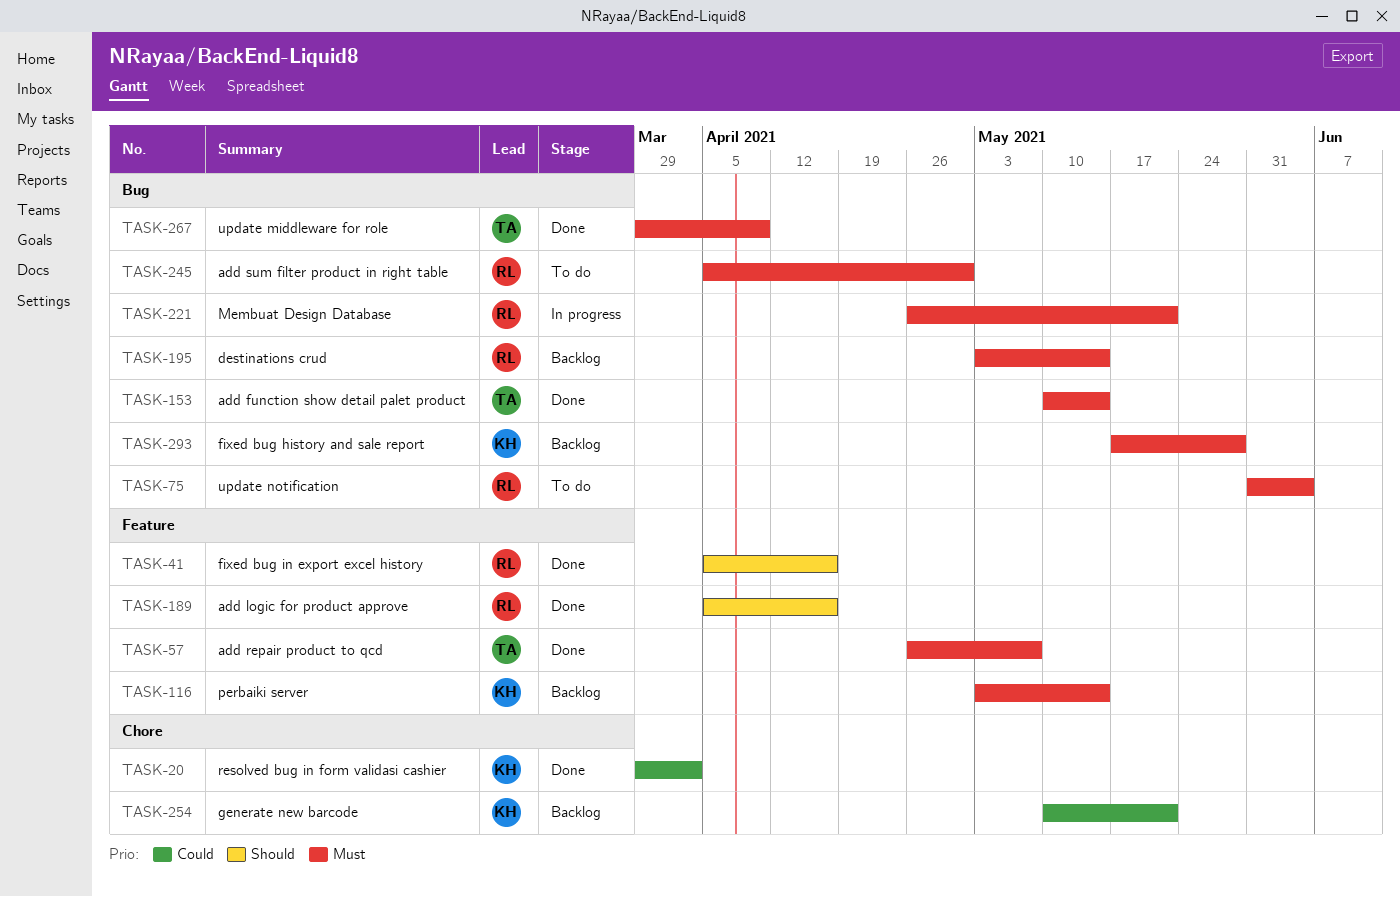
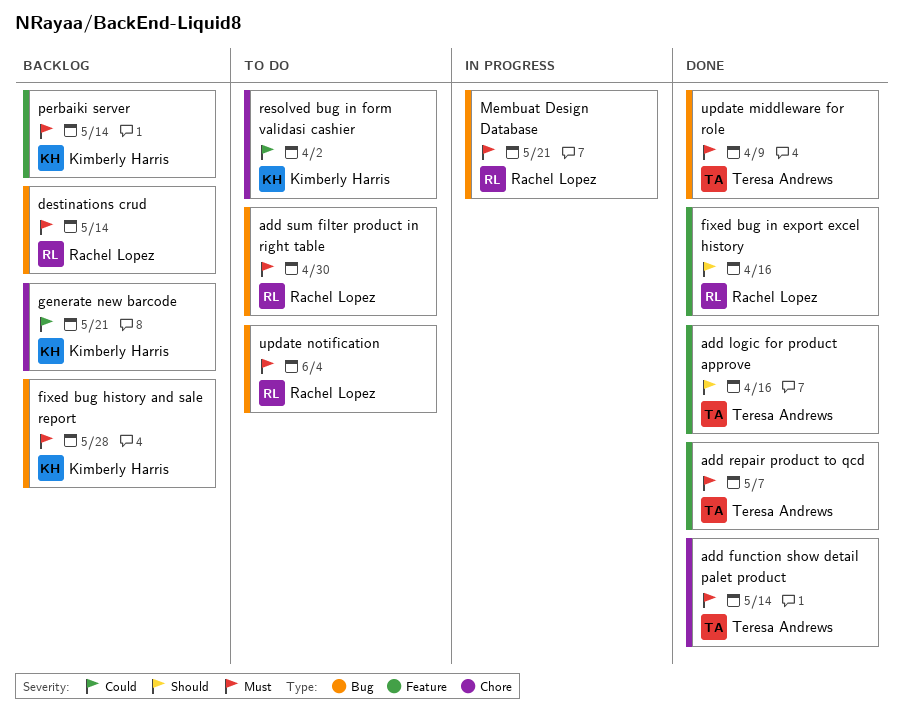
add function show detail palet product, label: Bug -> Chore
add logic for product approve, owner: Rachel Lopez -> Teresa Andrews
resolved bug in form validasi cashier, status: Done -> To do

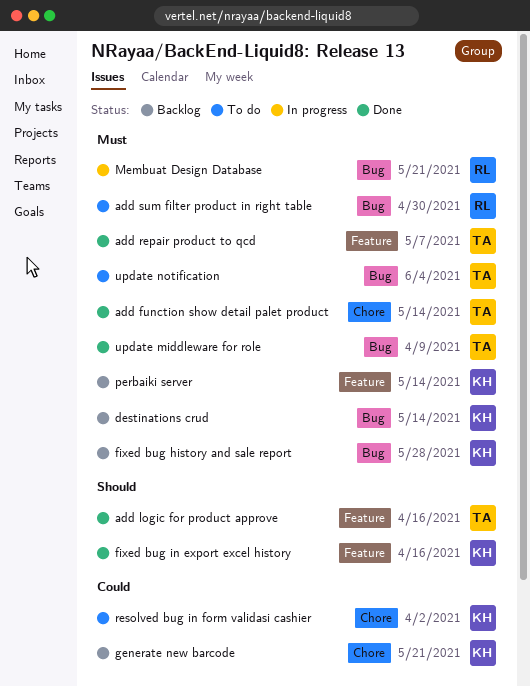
destinations crud, owner: Rachel Lopez -> Kimberly Harris
fixed bug in export excel history, owner: Rachel Lopez -> Kimberly Harris
update notification, owner: Rachel Lopez -> Teresa Andrews

